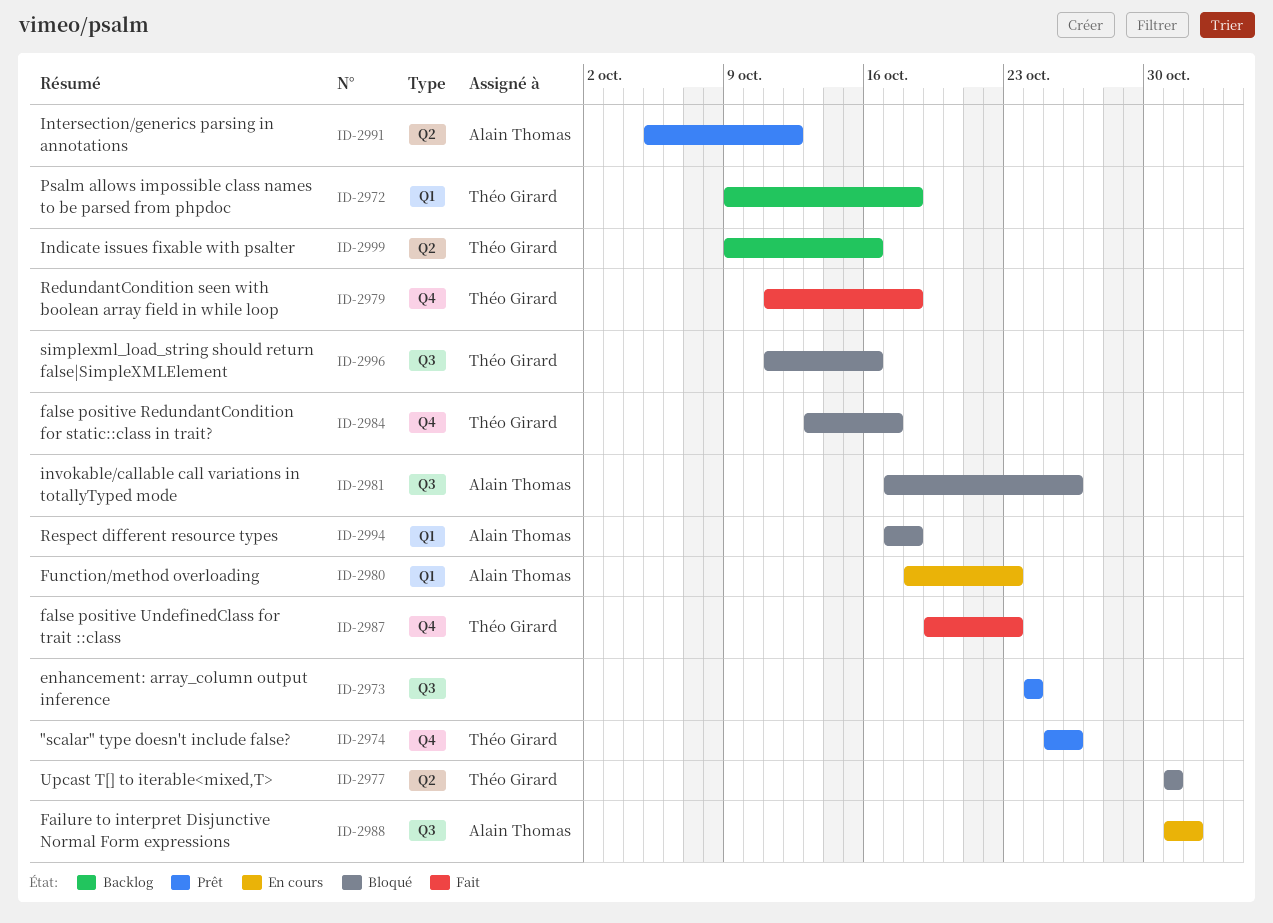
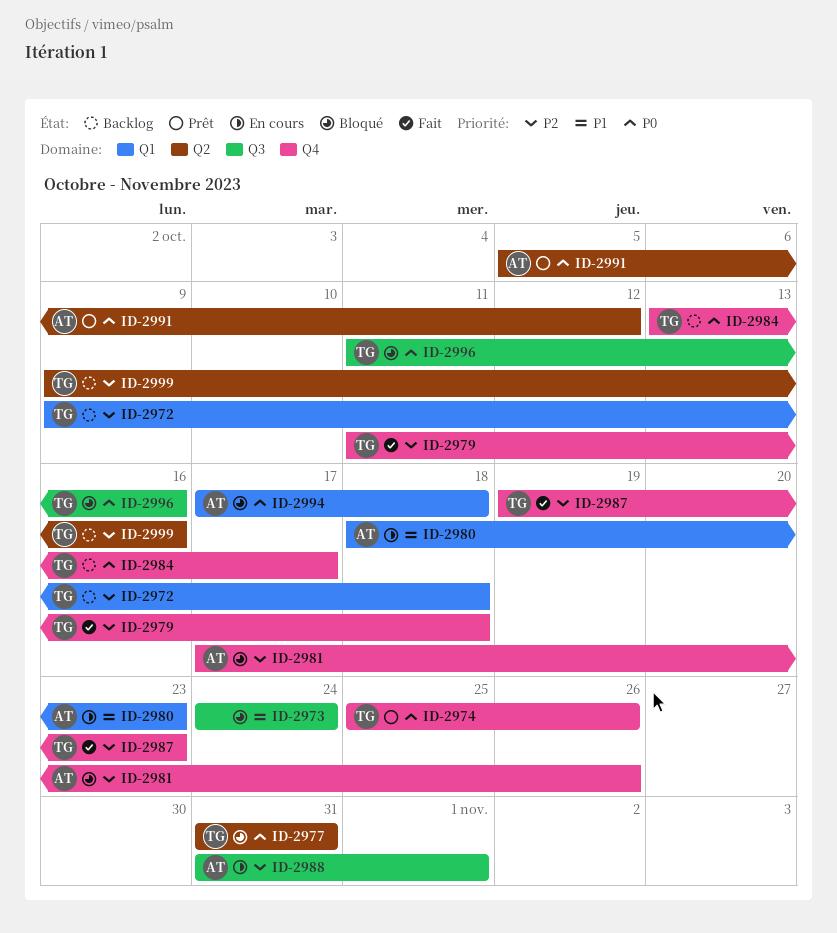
ID-2973, status: Prêt -> Bloqué
ID-2981, label: Q3 -> Q4
ID-2984, status: Bloqué -> Backlog

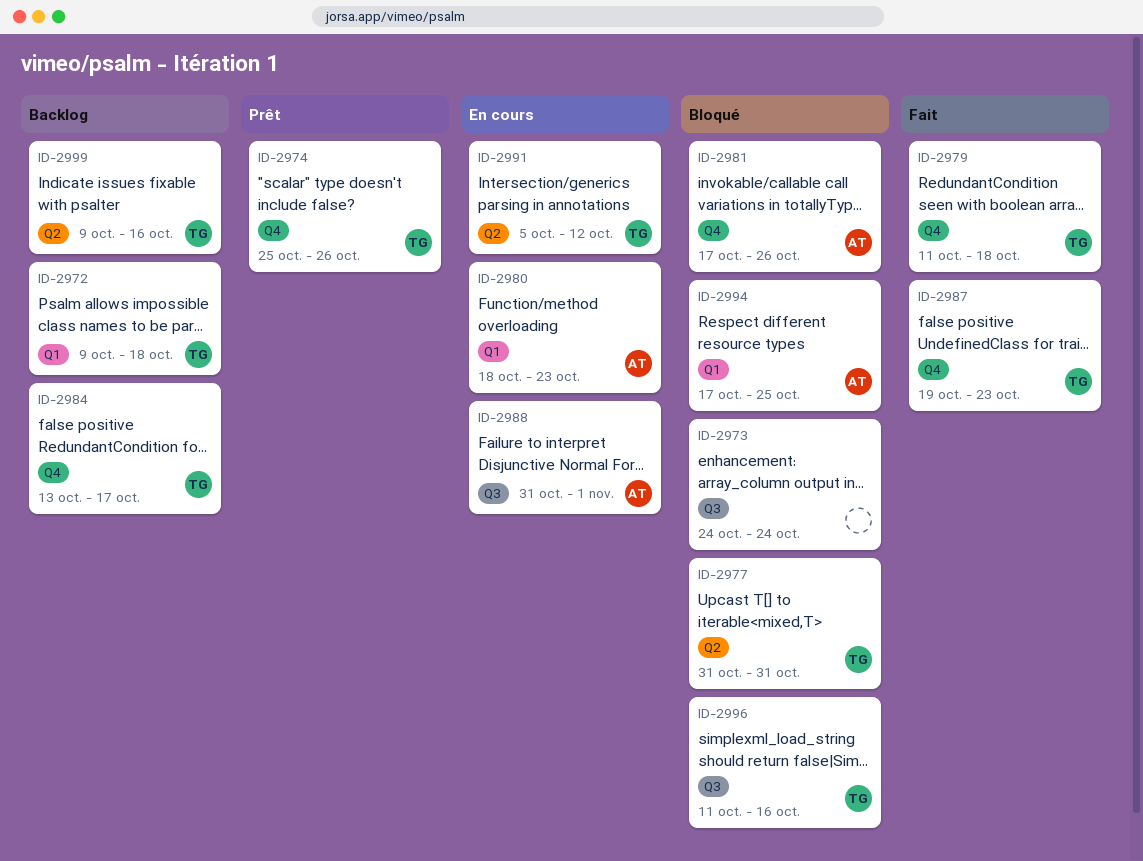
ID-2991, status: Prêt -> En cours
ID-2991, owner: AT -> TG
ID-2994, due: Oct 18 -> Oct 25

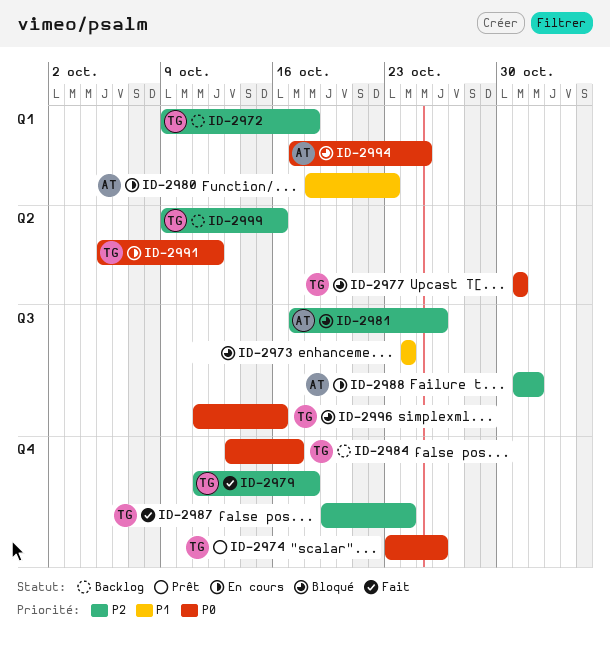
ID-2974, start: Oct 25 -> Oct 23
ID-2981, label: Q4 -> Q3
ID-2987, due: Oct 23 -> Oct 24

